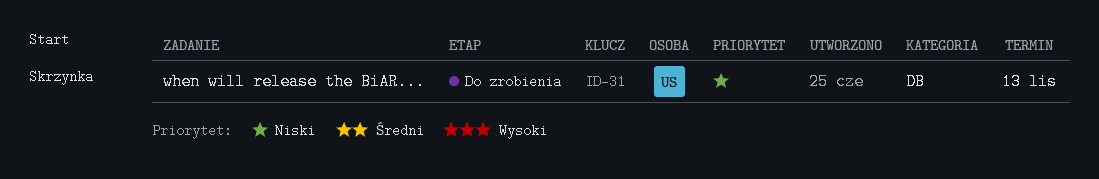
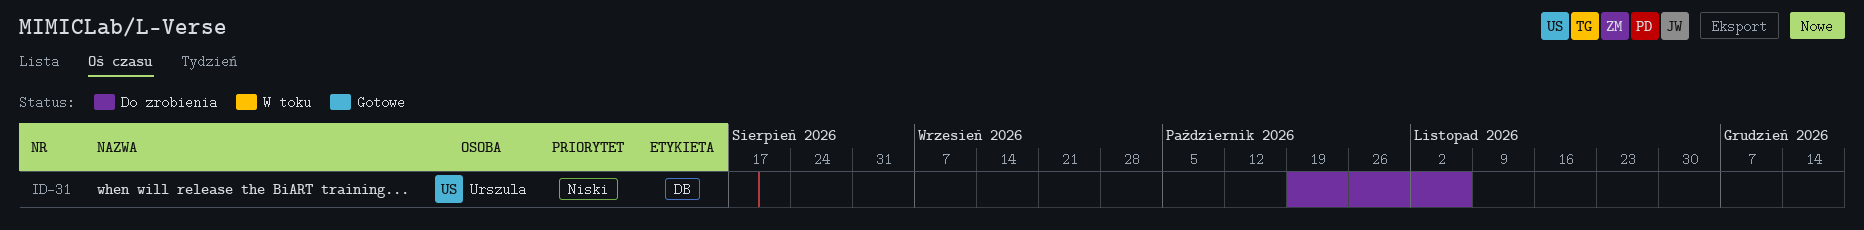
ID-31, due: Nov 13 -> Nov 6

